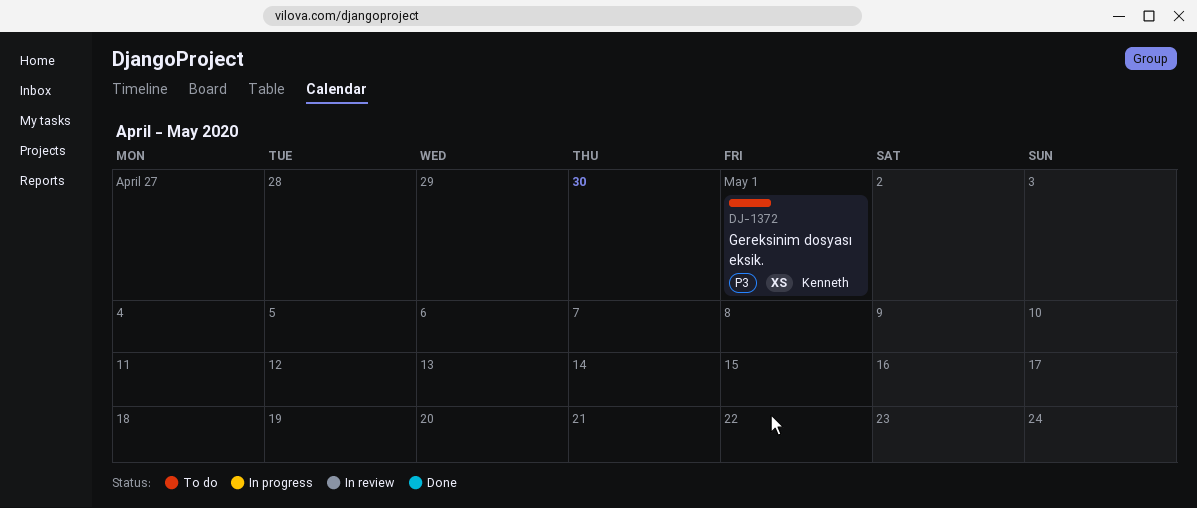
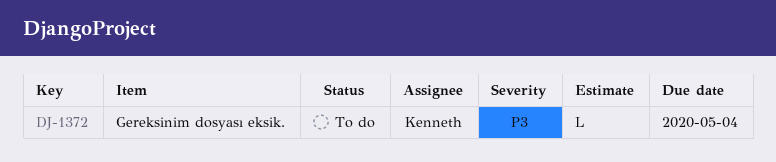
DJ-1372, estimate: XS -> L
DJ-1372, due: May 1 -> May 4

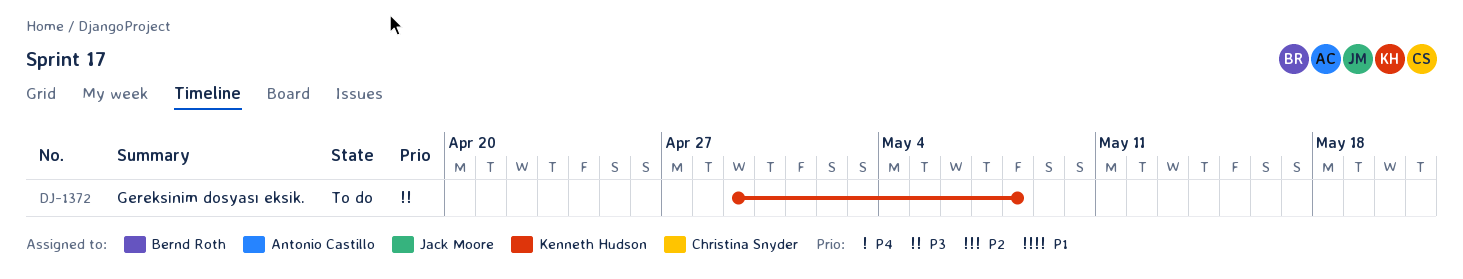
DJ-1372, due: May 4 -> May 8

